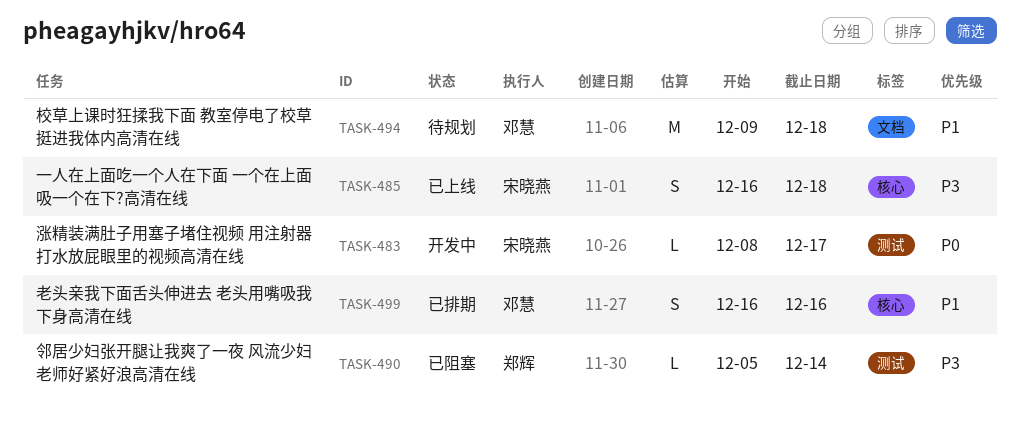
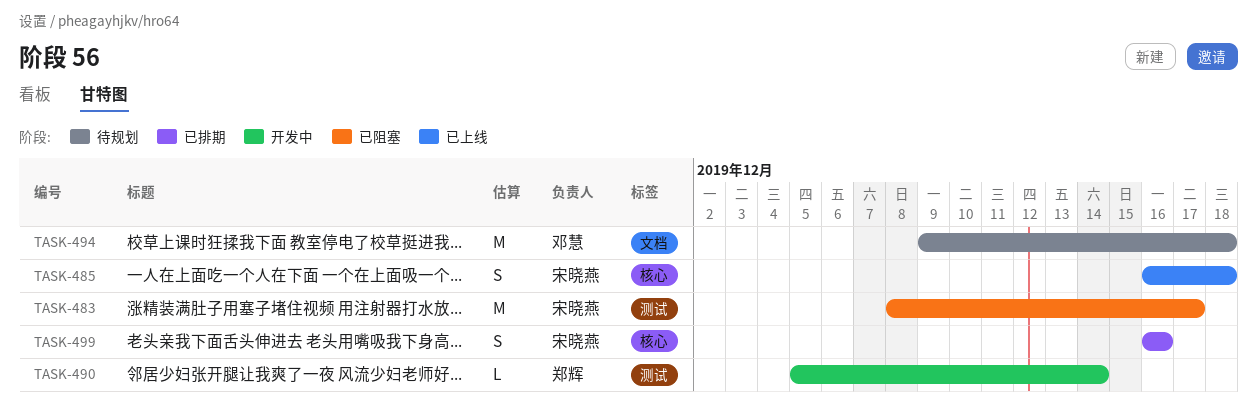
TASK-483, status: 开发中 -> 已阻塞
TASK-483, estimate: L -> M
TASK-490, status: 已阻塞 -> 开发中
TASK-499, owner: 邓慧 -> 宋晓燕

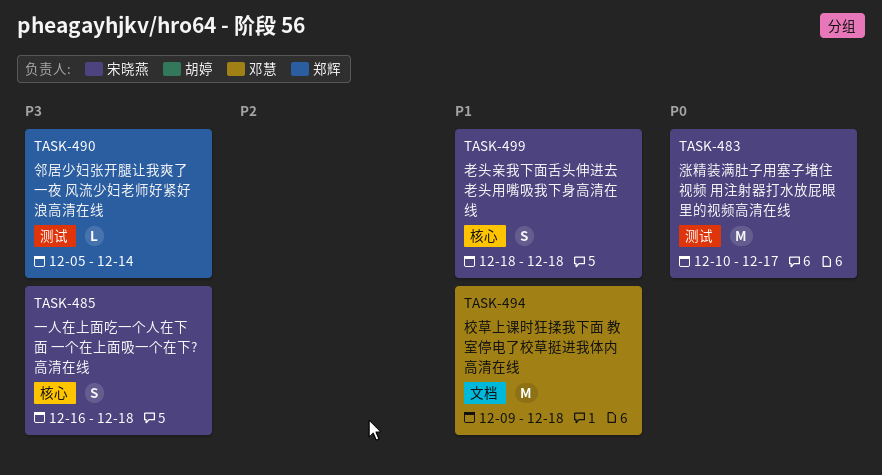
TASK-483, start: Dec 8 -> Dec 10
TASK-499, start: Dec 16 -> Dec 18
TASK-499, due: Dec 16 -> Dec 18

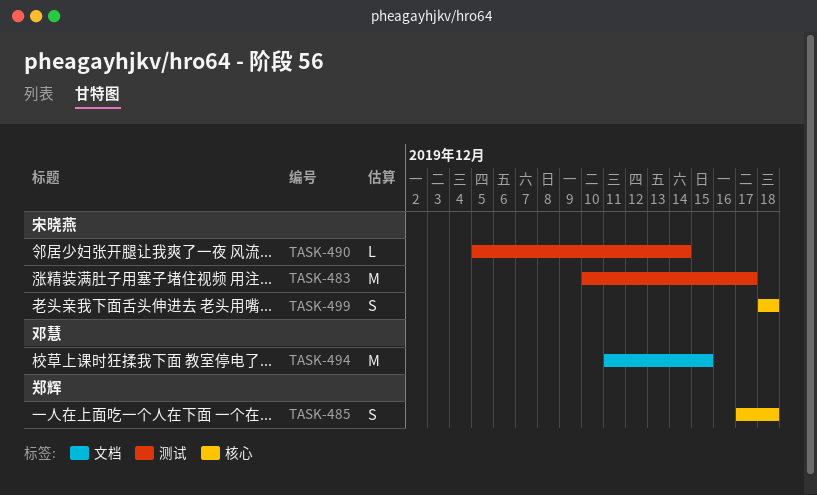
TASK-485, owner: 宋晓燕 -> 郑辉
TASK-485, start: Dec 16 -> Dec 17
TASK-490, owner: 郑辉 -> 宋晓燕
TASK-494, start: Dec 9 -> Dec 11
TASK-494, due: Dec 18 -> Dec 15

